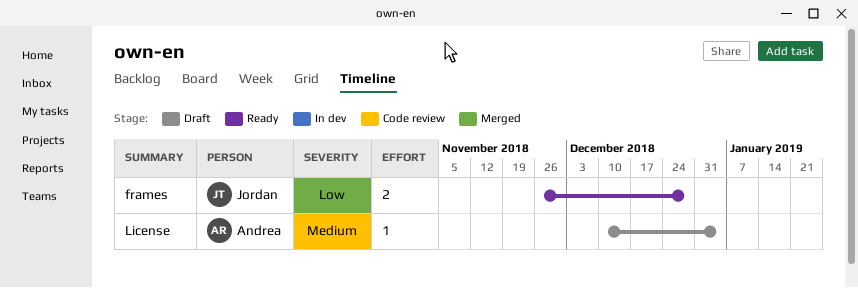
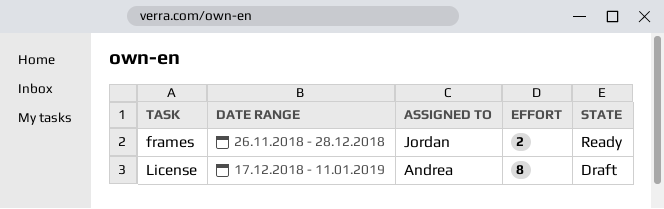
License, estimate: 1 -> 8
License, start: Dec 10 -> Dec 17
License, due: Jan 4 -> Jan 11

